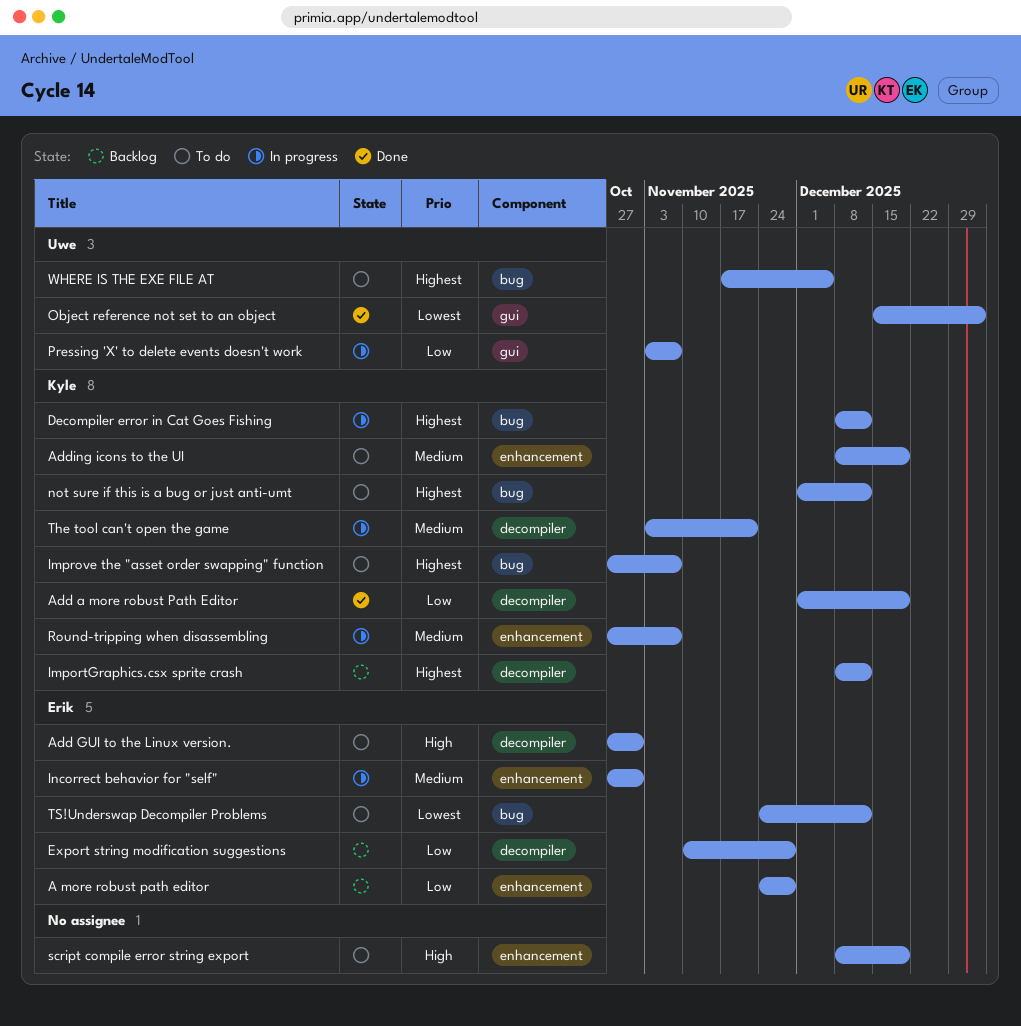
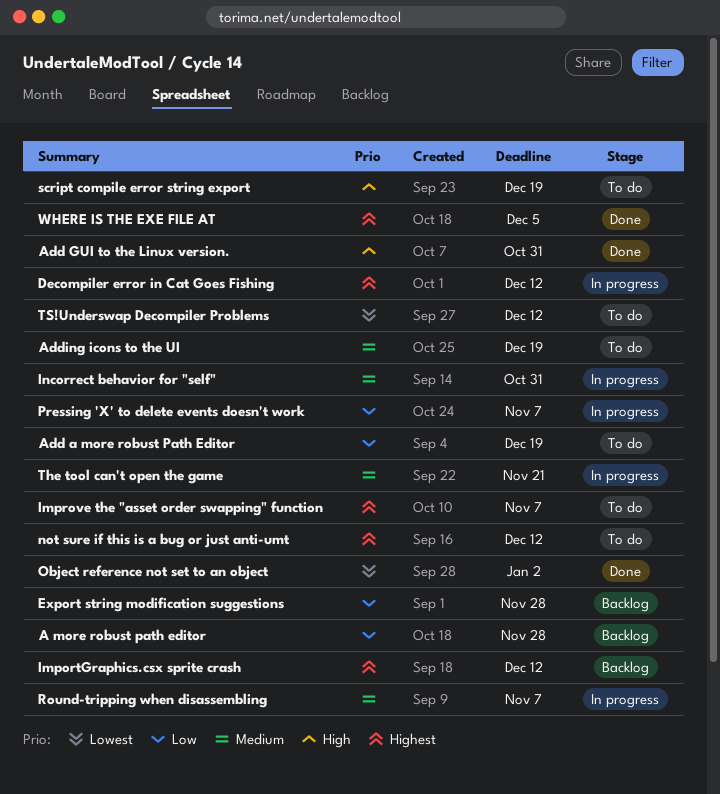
Add a more robust Path Editor, status: Done -> To do
Add GUI to the Linux version., status: To do -> Done
WHERE IS THE EXE FILE AT, status: To do -> Done

